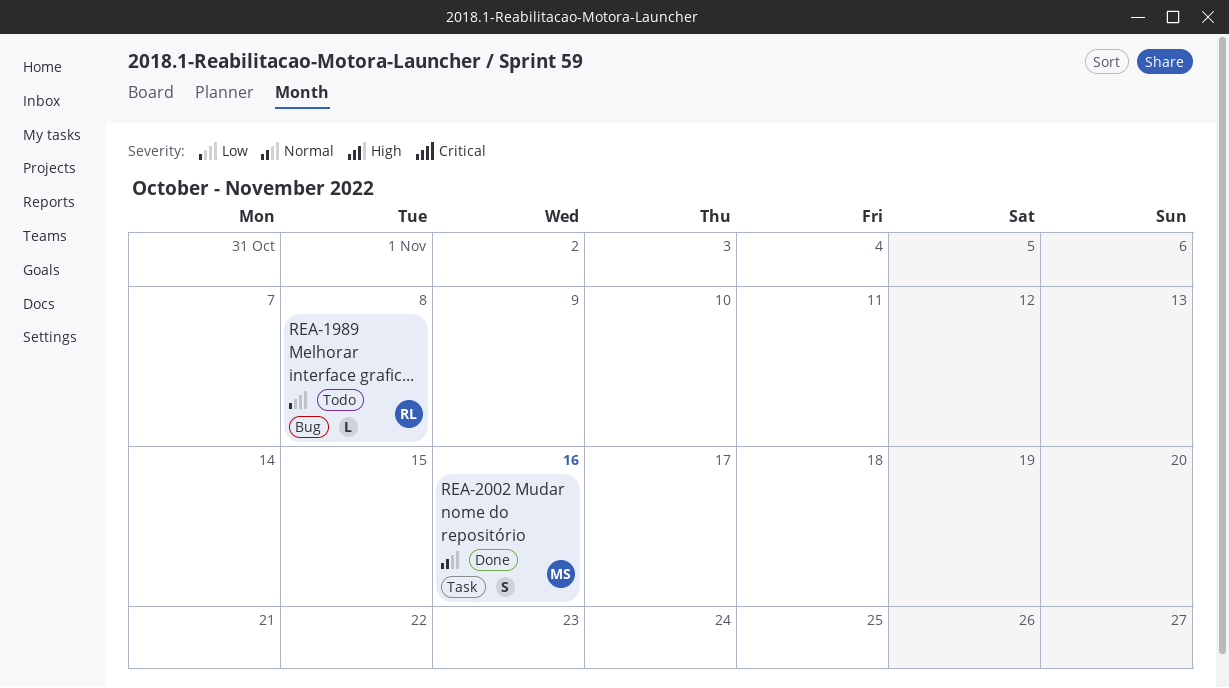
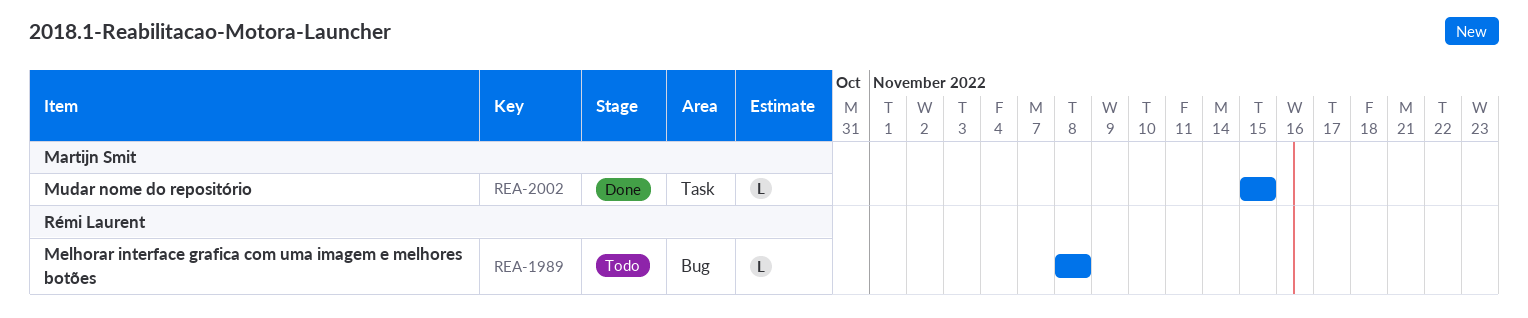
REA-2002, estimate: S -> L
REA-2002, due: Nov 16 -> Nov 15

